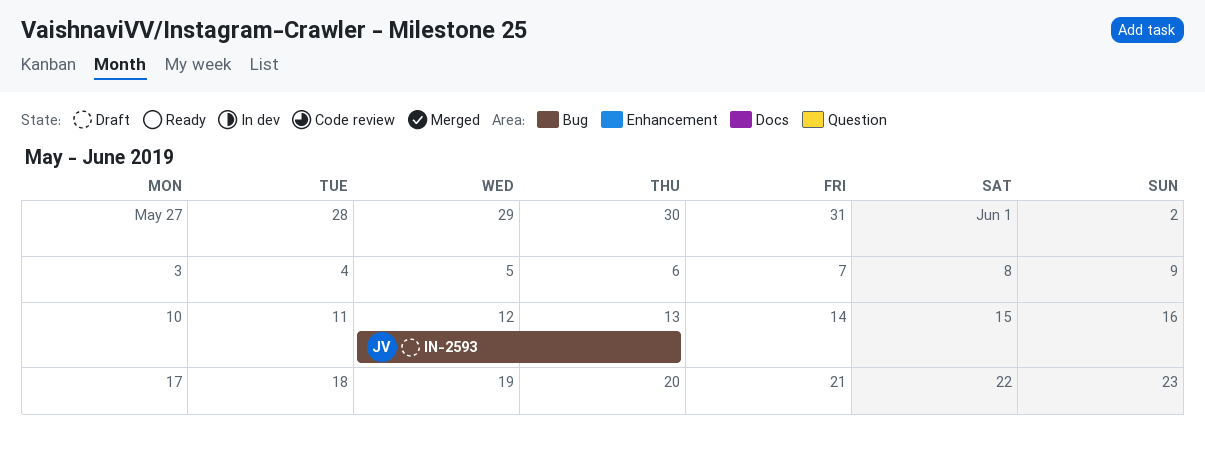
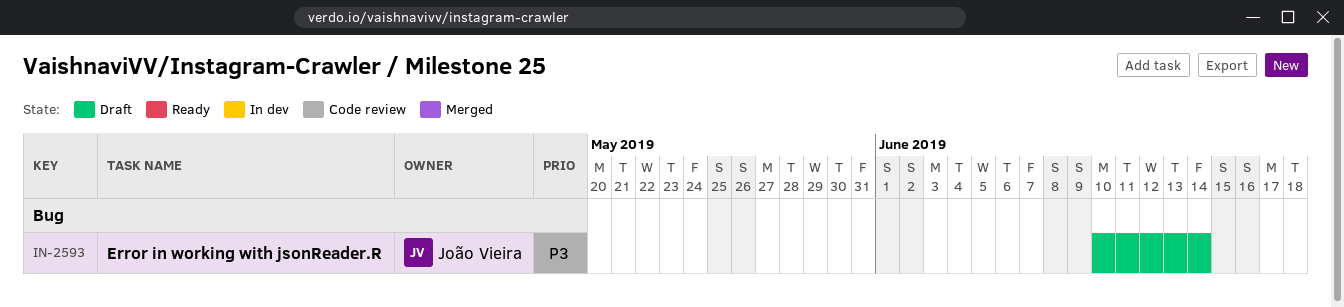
IN-2593, start: Jun 12 -> Jun 10
IN-2593, due: Jun 13 -> Jun 14

